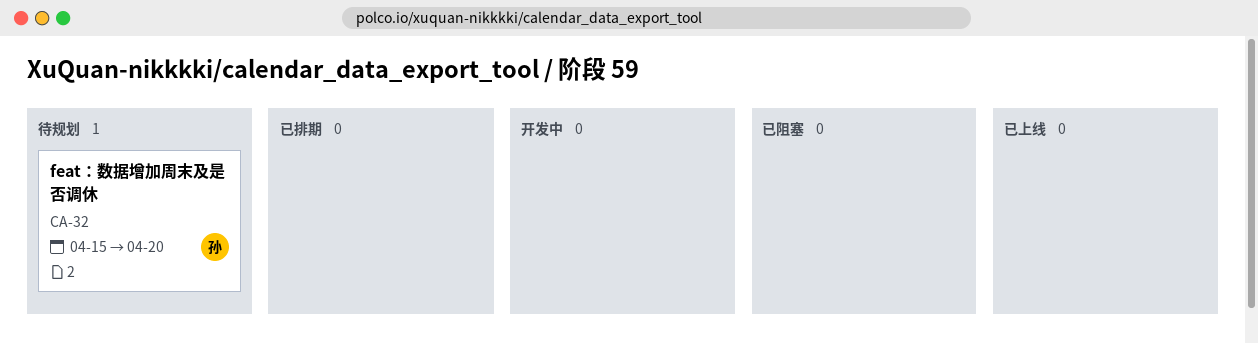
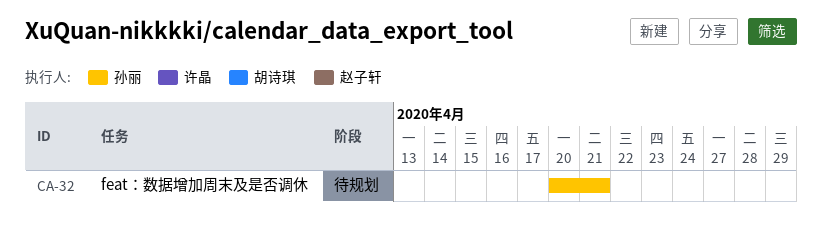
CA-32, start: Apr 15 -> Apr 20
CA-32, due: Apr 20 -> Apr 21

